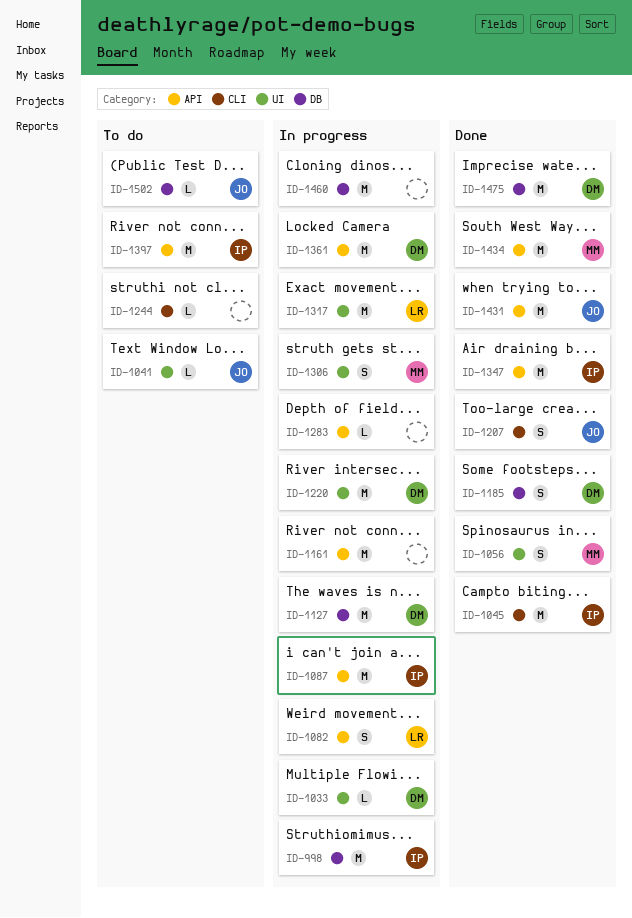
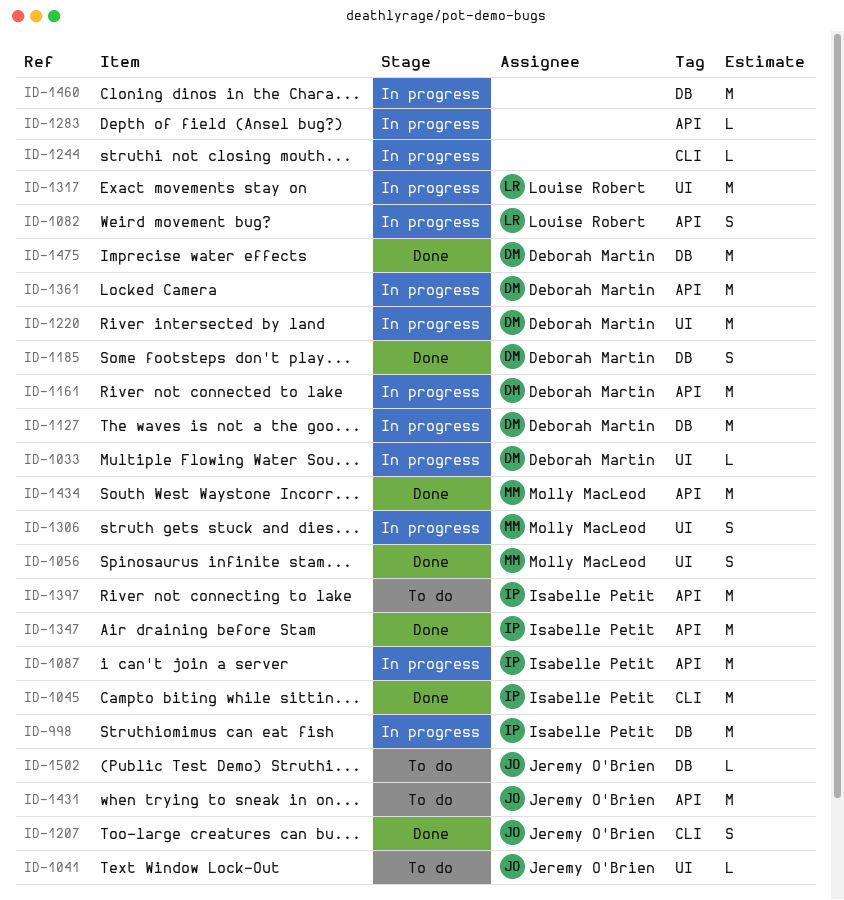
ID-1161, owner: none -> Deborah Martin
ID-1244, status: To do -> In progress
ID-1431, status: Done -> To do

